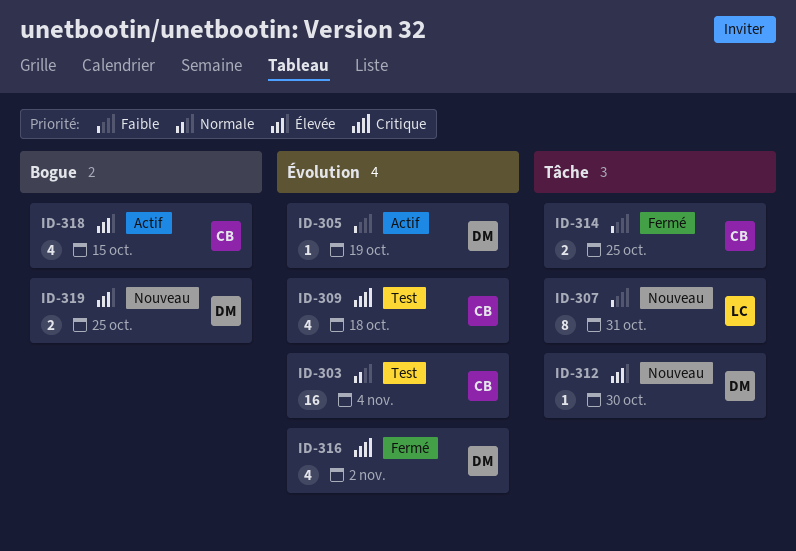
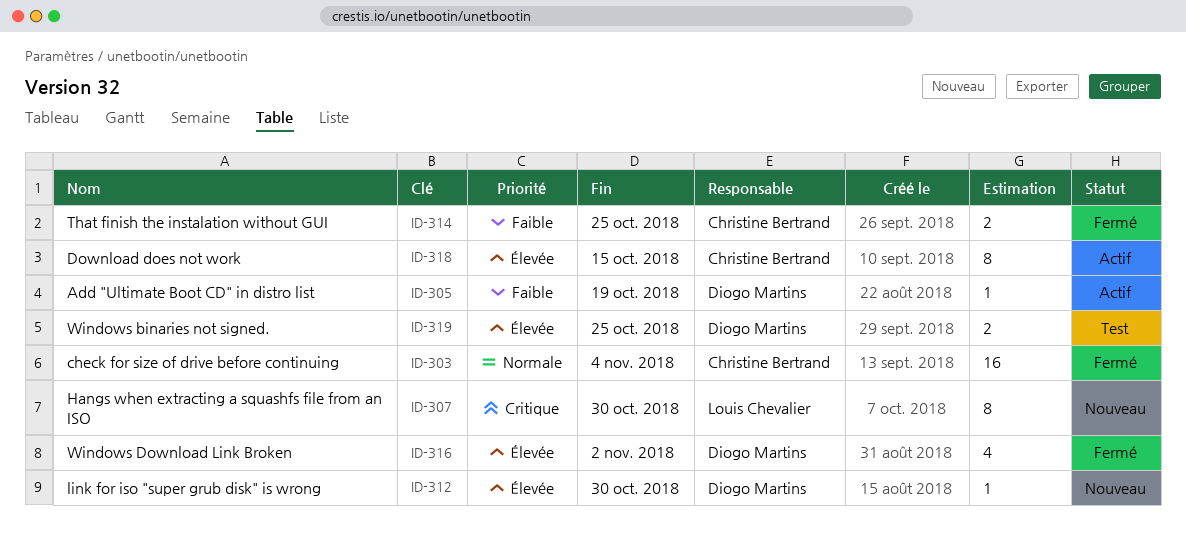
ID-303, status: Test -> Fermé
ID-307, priority: Faible -> Critique
ID-307, due: Oct 31 -> Oct 30
ID-309: present -> none
ID-316, priority: Critique -> Élevée
ID-318, estimate: 4 -> 8
ID-319, status: Nouveau -> Test

